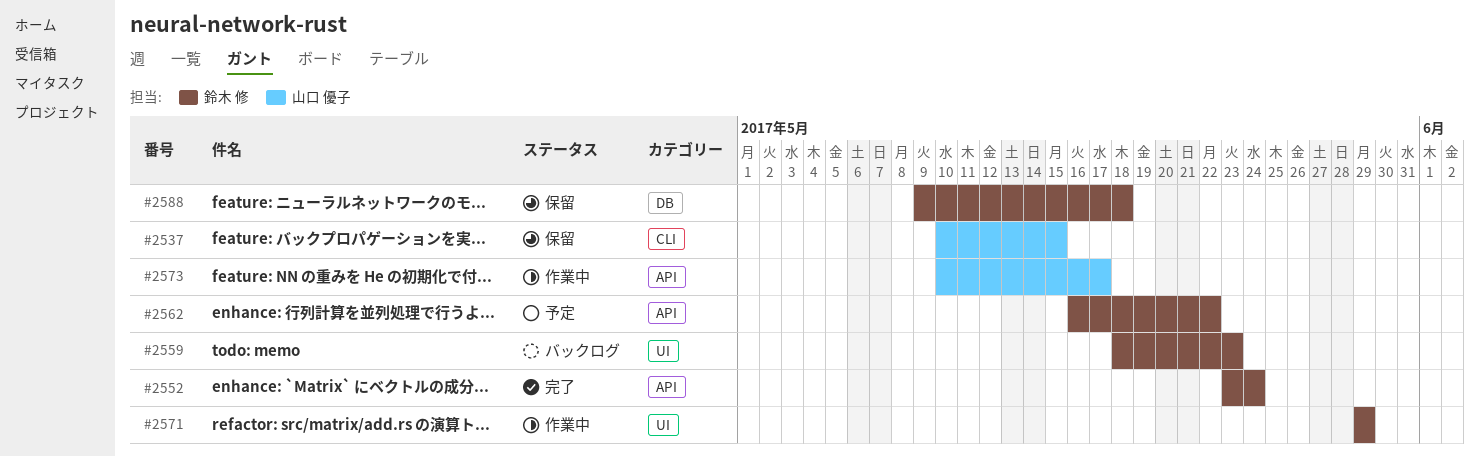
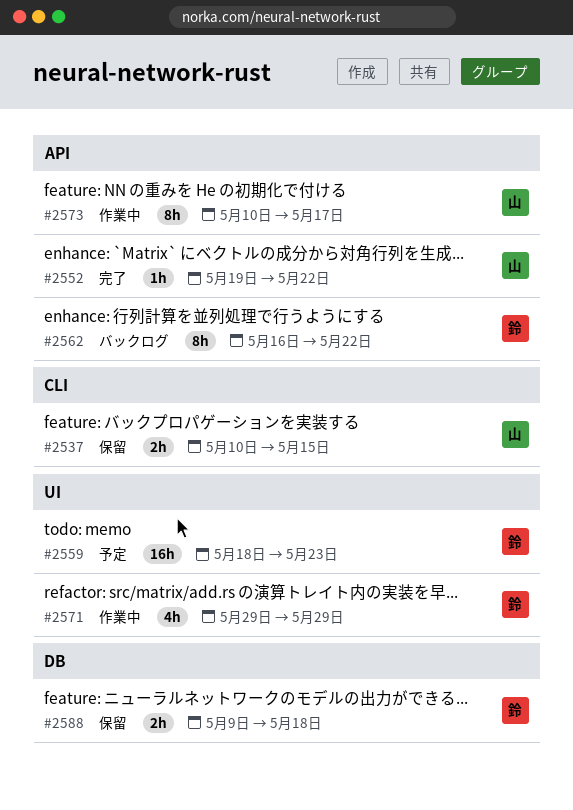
#2552, owner: 鈴木 修 -> 山口 優子
#2552, start: May 23 -> May 19
#2552, due: May 24 -> May 22
#2559, status: バックログ -> 予定
#2562, status: 予定 -> バックログ

